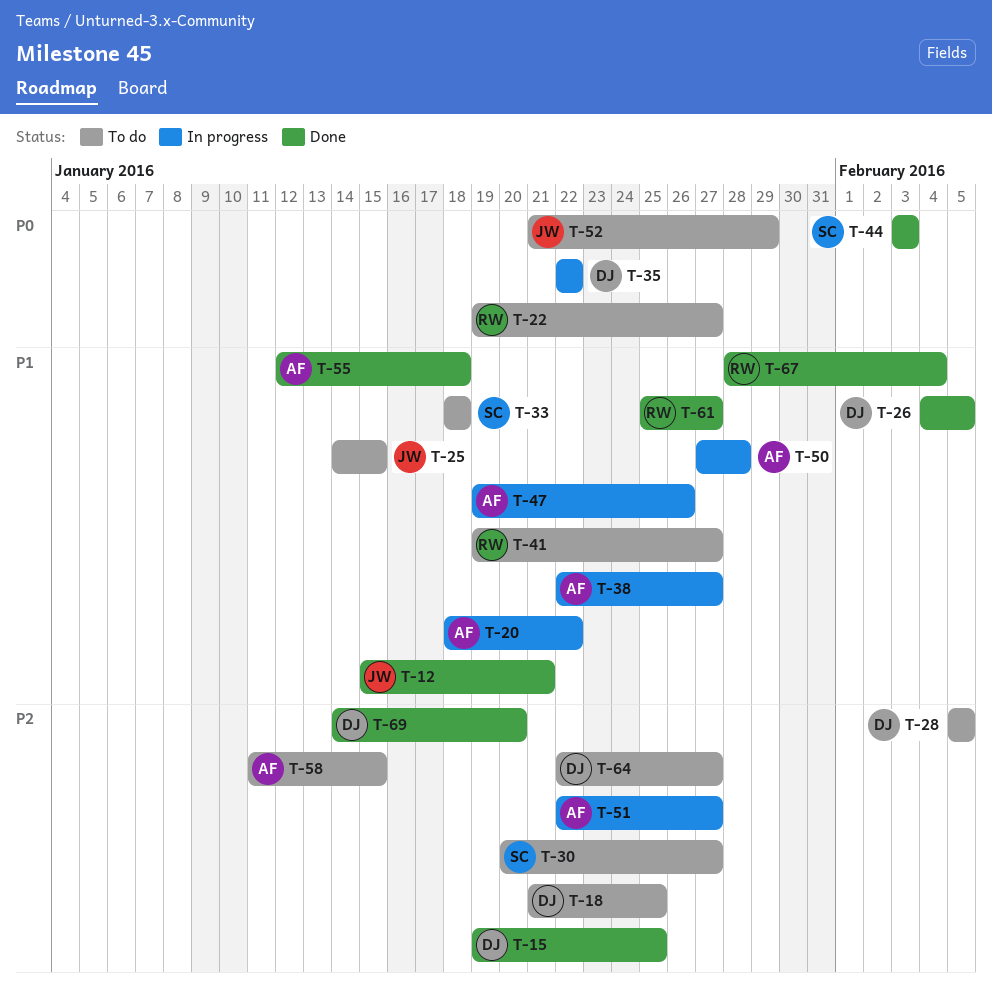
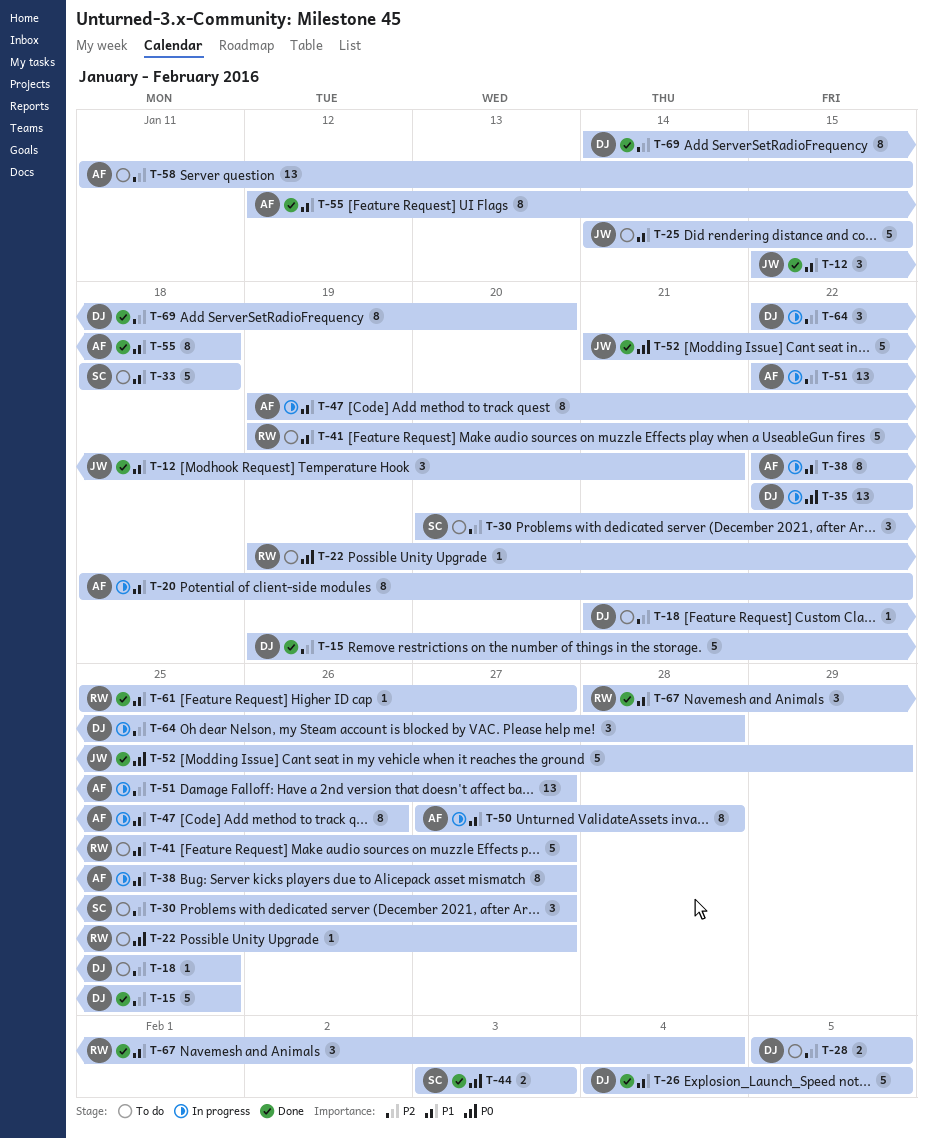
T-52, status: To do -> Done
T-64, status: To do -> In progress
T-64, due: Jan 27 -> Jan 28

